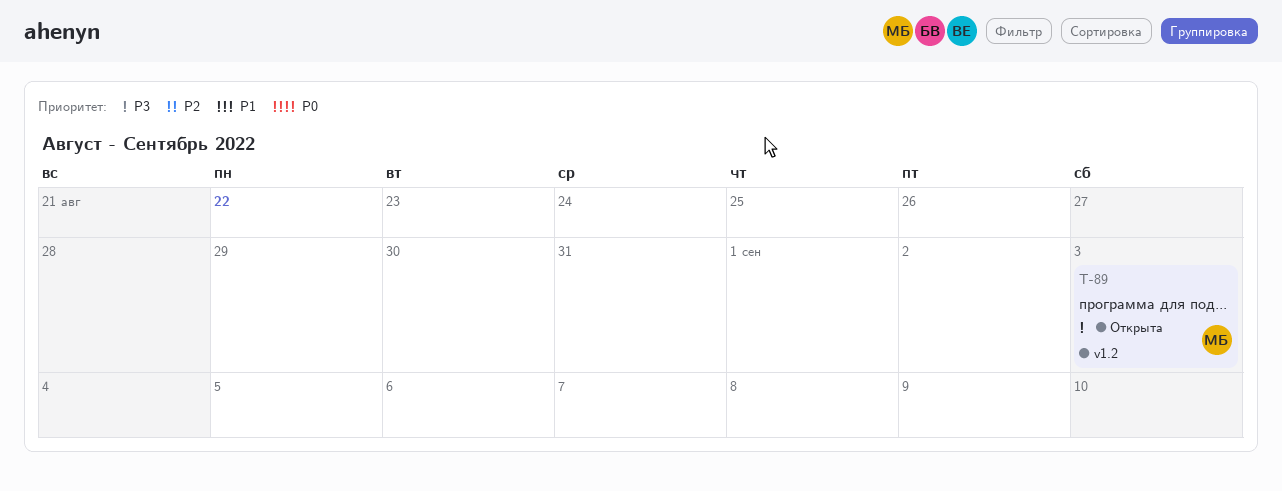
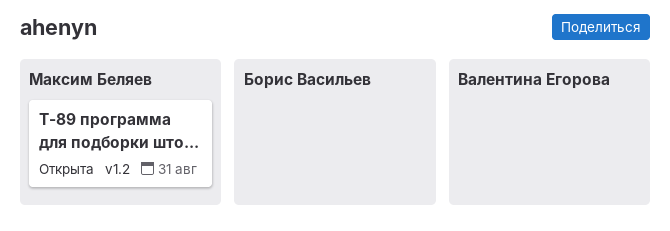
T-89, due: Sep 3 -> Aug 31

